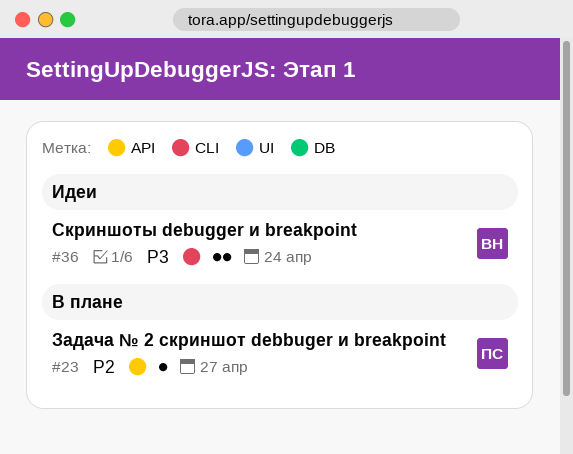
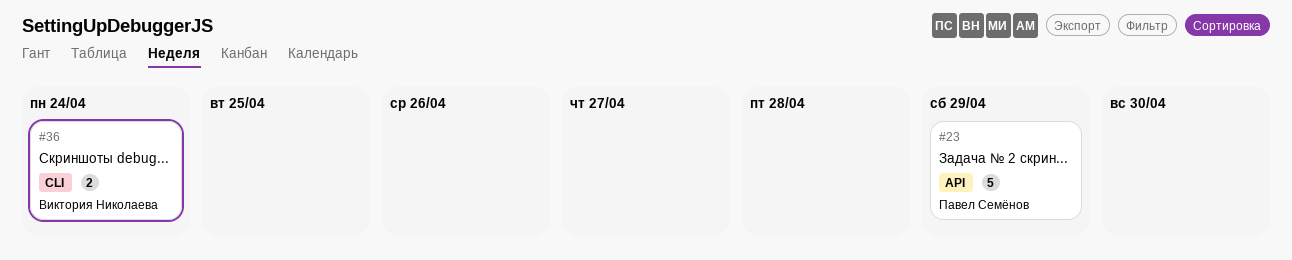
#23, estimate: 1 -> 5
#23, due: Apr 27 -> Apr 29

